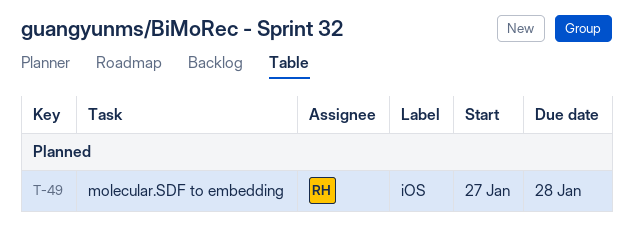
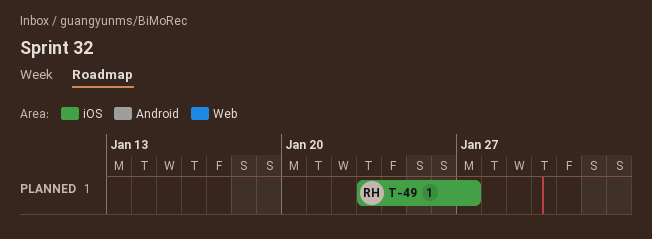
T-49, start: Jan 27 -> Jan 23
T-49, due: Jan 28 -> Jan 27

